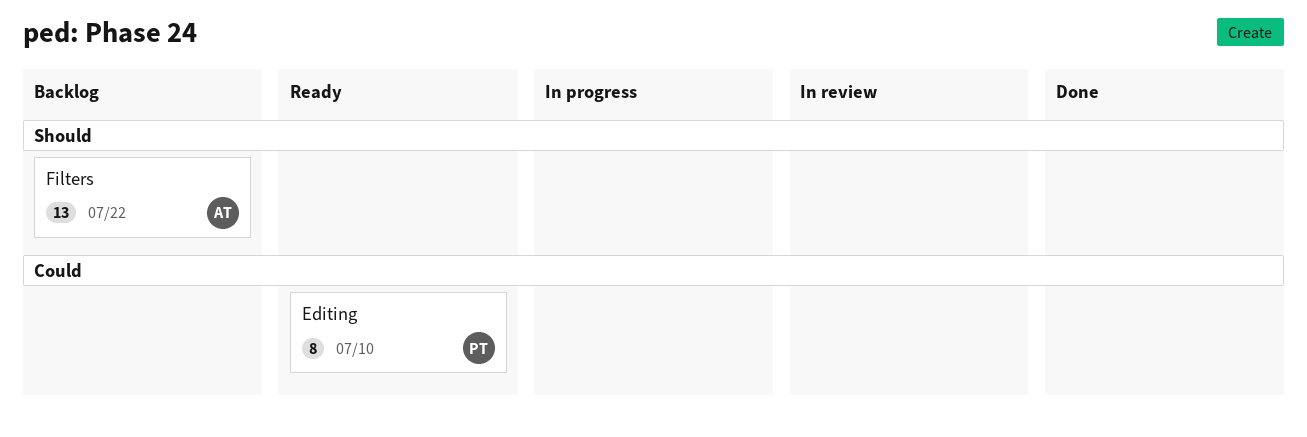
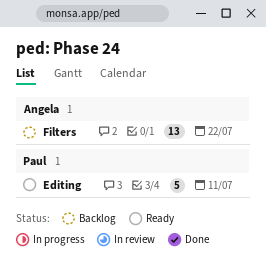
Editing, estimate: 8 -> 5
Editing, due: Jul 10 -> Jul 11

